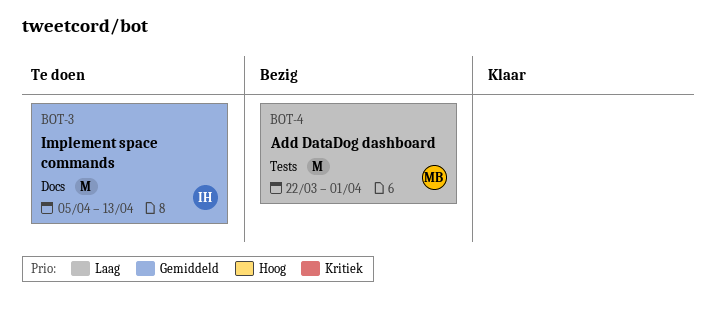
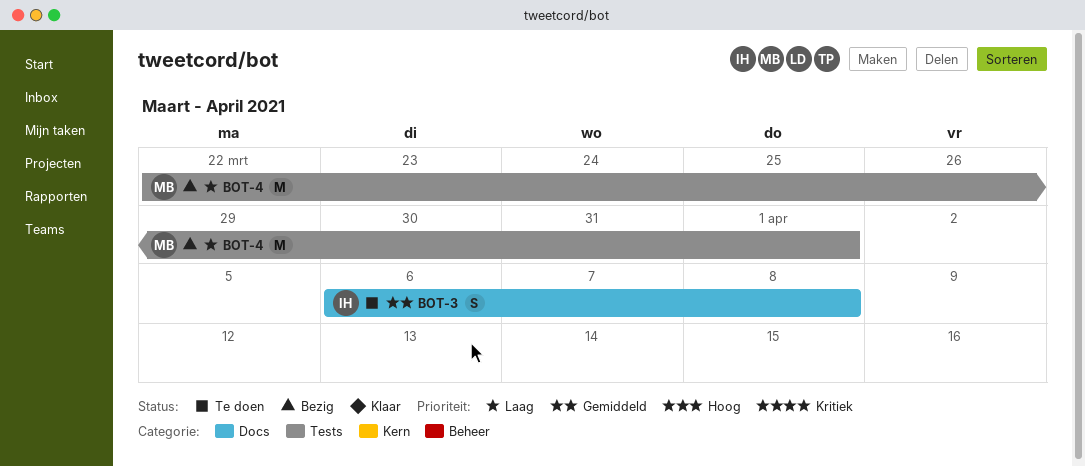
BOT-3, estimate: M -> S
BOT-3, start: Apr 5 -> Apr 6
BOT-3, due: Apr 13 -> Apr 8

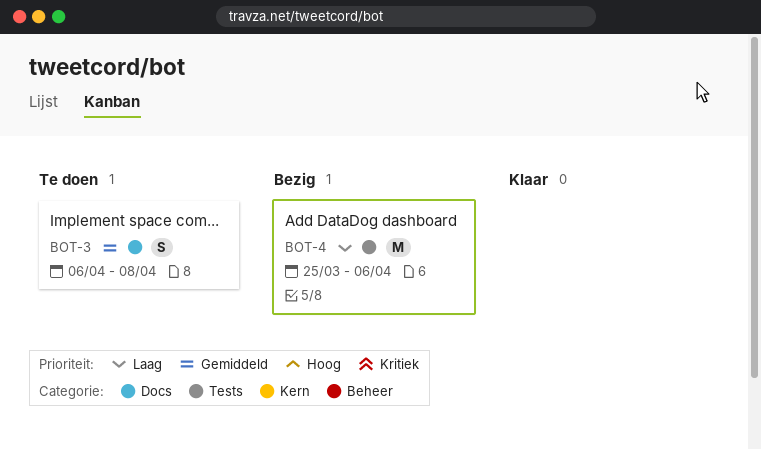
BOT-4, start: Mar 22 -> Mar 25
BOT-4, due: Apr 1 -> Apr 6

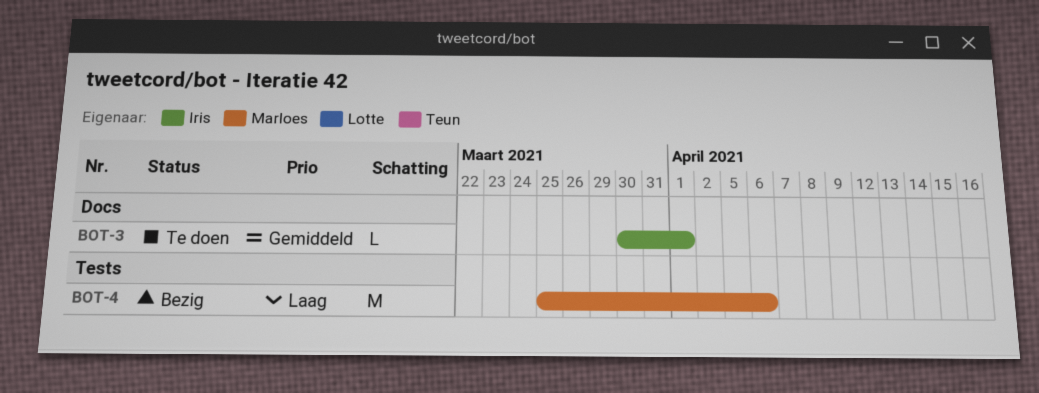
BOT-3, estimate: S -> L
BOT-3, start: Apr 6 -> Mar 30
BOT-3, due: Apr 8 -> Apr 1

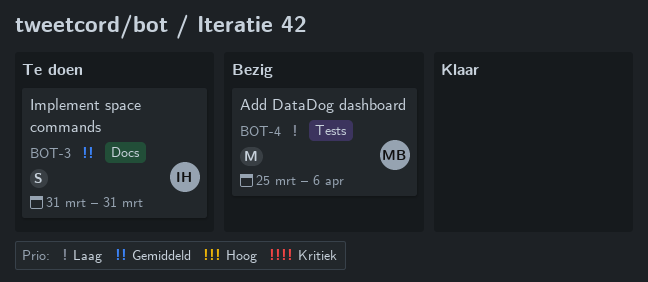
BOT-3, estimate: L -> S
BOT-3, start: Mar 30 -> Mar 31
BOT-3, due: Apr 1 -> Mar 31

